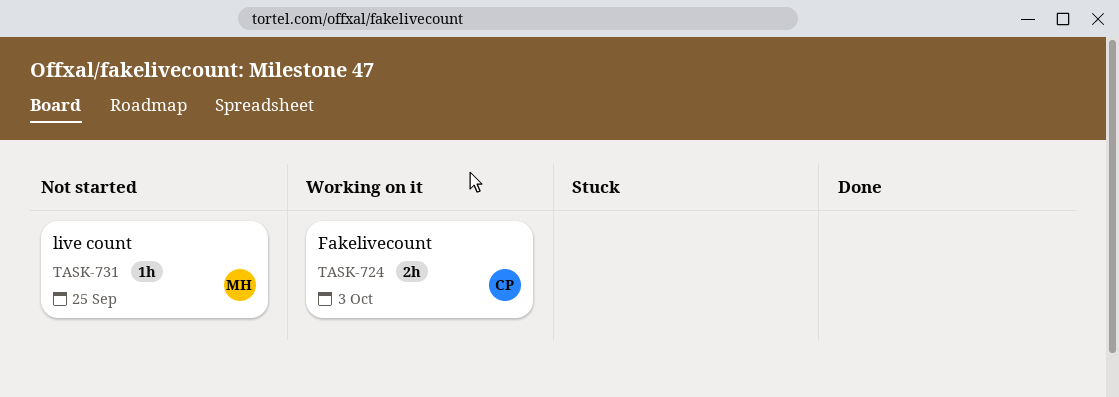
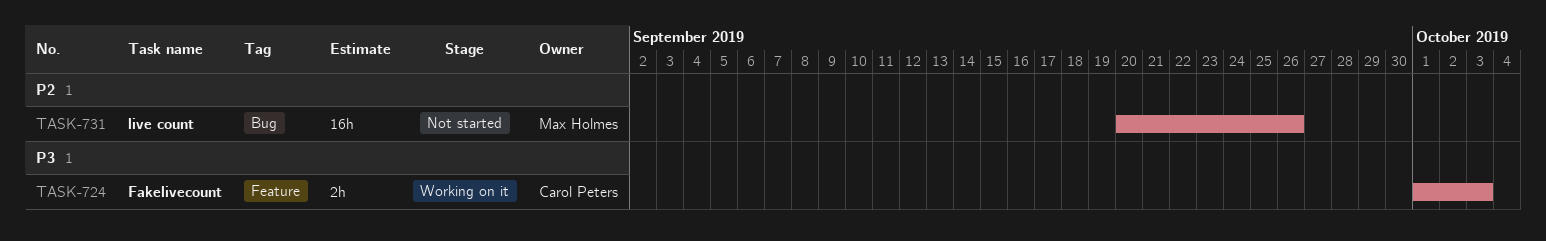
TASK-731, estimate: 1h -> 16h
TASK-731, due: Sep 25 -> Sep 26

